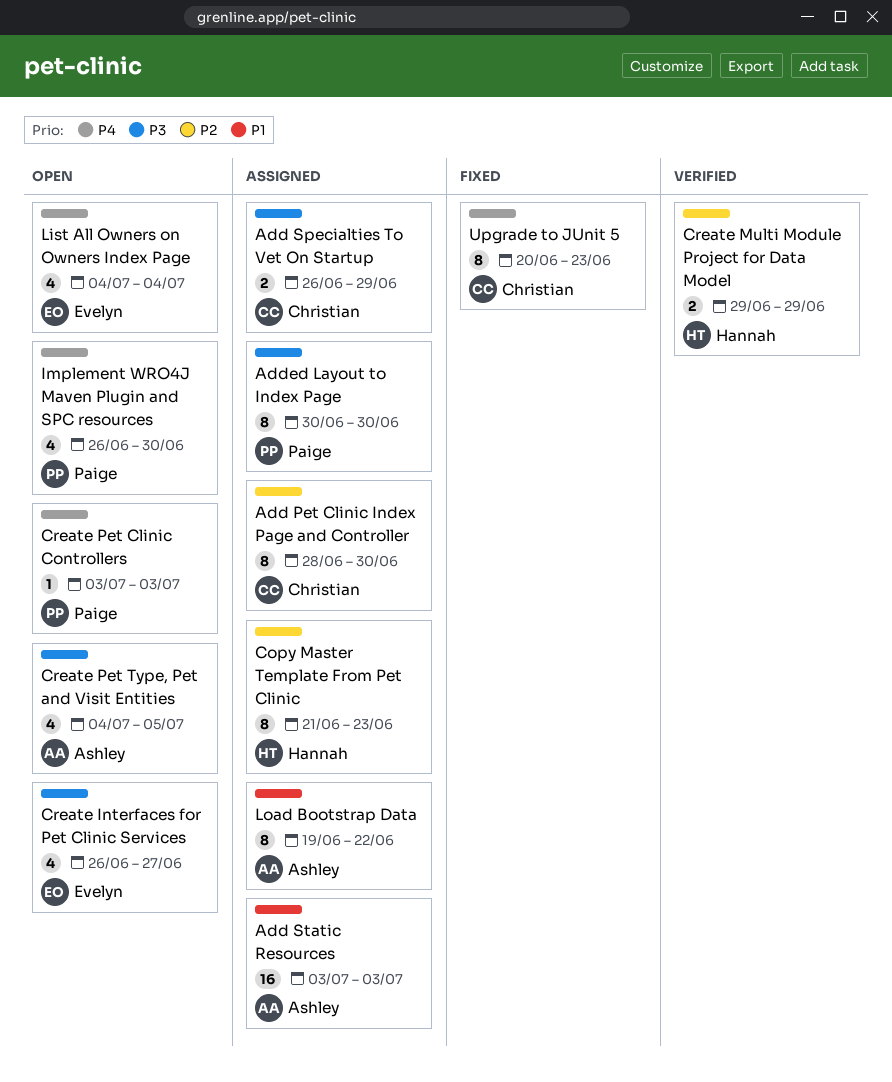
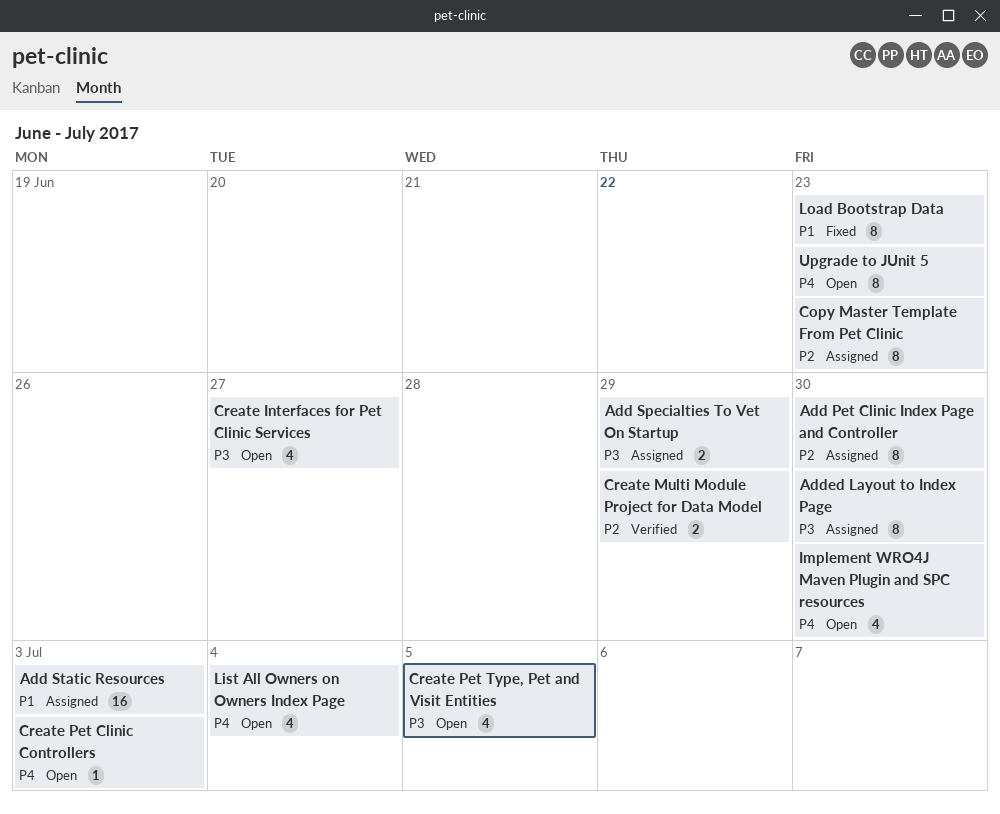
Load Bootstrap Data, status: Assigned -> Fixed
Load Bootstrap Data, due: Jun 22 -> Jun 23
Upgrade to JUnit 5, status: Fixed -> Open

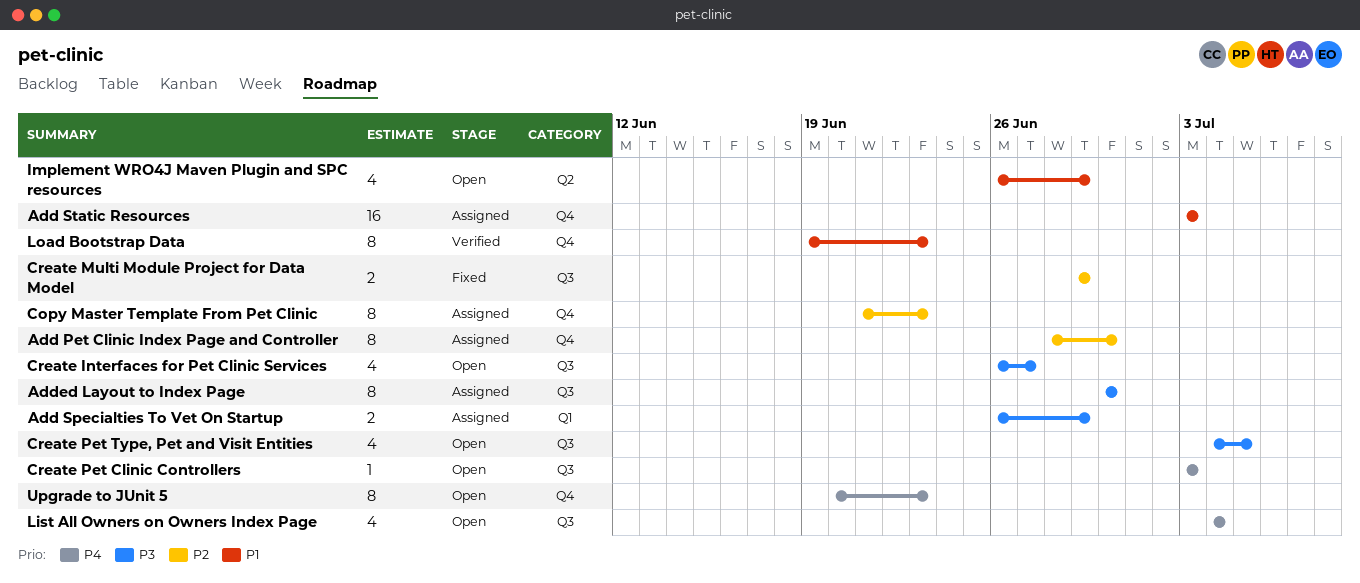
Create Multi Module Project for Data Model, status: Verified -> Fixed
Implement WRO4J Maven Plugin and SPC resources, priority: P4 -> P1
Implement WRO4J Maven Plugin and SPC resources, due: Jun 30 -> Jun 29
Load Bootstrap Data, status: Fixed -> Verified

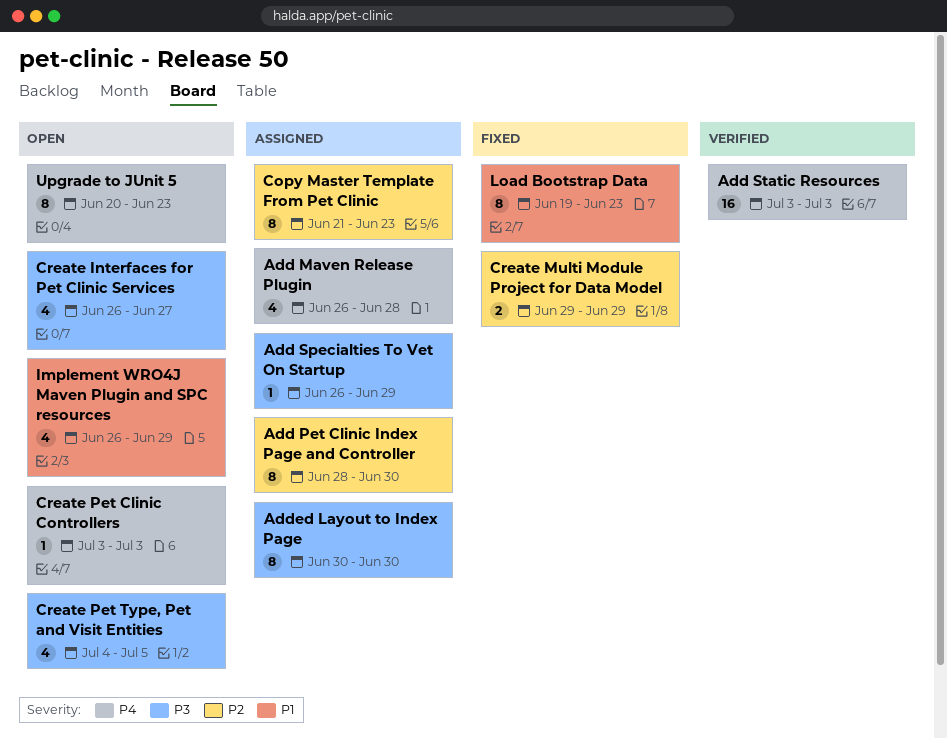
Add Maven Release Plugin: none -> present
Add Specialties To Vet On Startup, estimate: 2 -> 1
Add Static Resources, status: Assigned -> Verified
Add Static Resources, priority: P1 -> P4
List All Owners on Owners Index Page: present -> none
Load Bootstrap Data, status: Verified -> Fixed

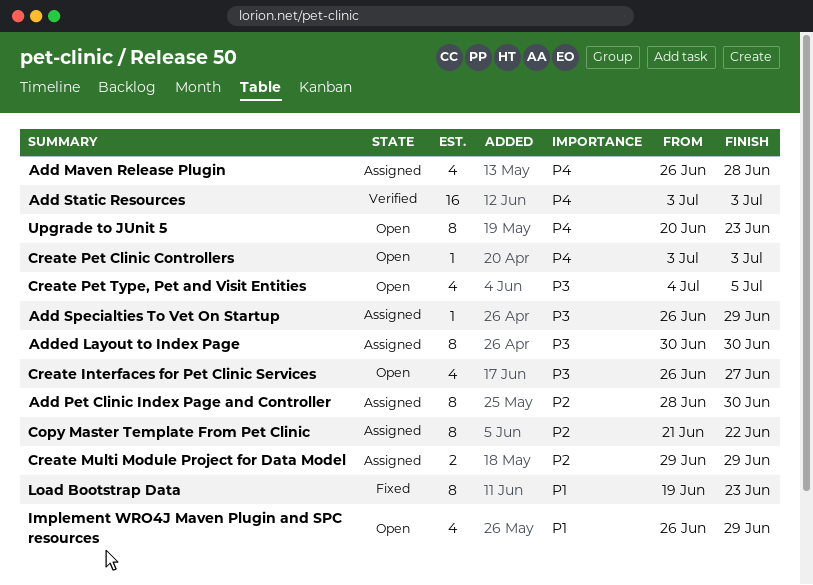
Copy Master Template From Pet Clinic, due: Jun 23 -> Jun 22
Create Multi Module Project for Data Model, status: Fixed -> Assigned

